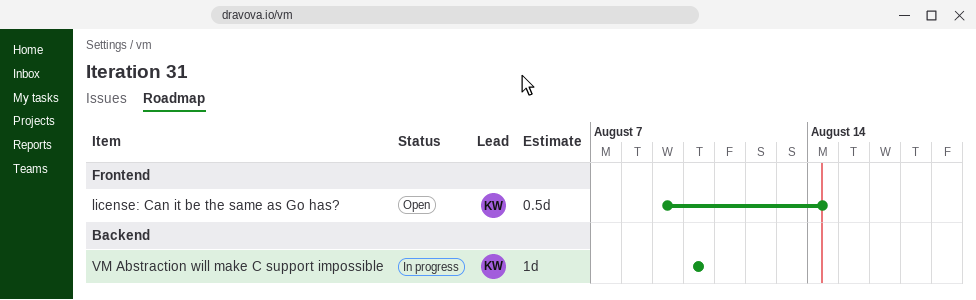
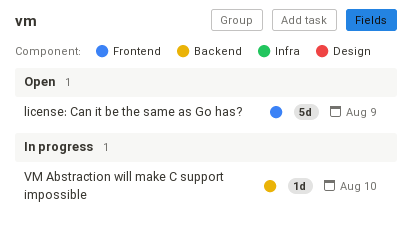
license: Can it be the same as Go has?, estimate: 0.5d -> 5d
license: Can it be the same as Go has?, due: Aug 14 -> Aug 9

